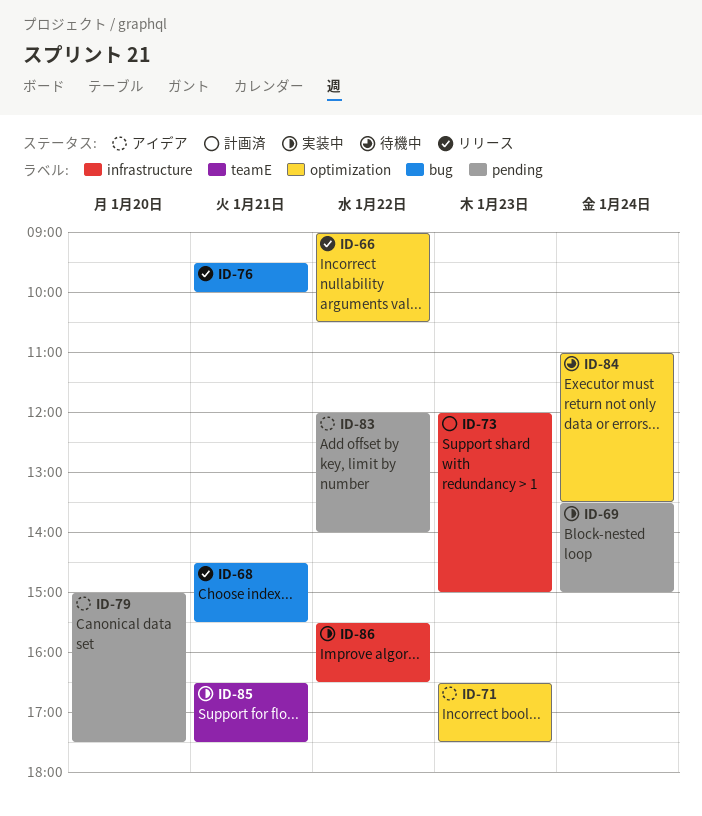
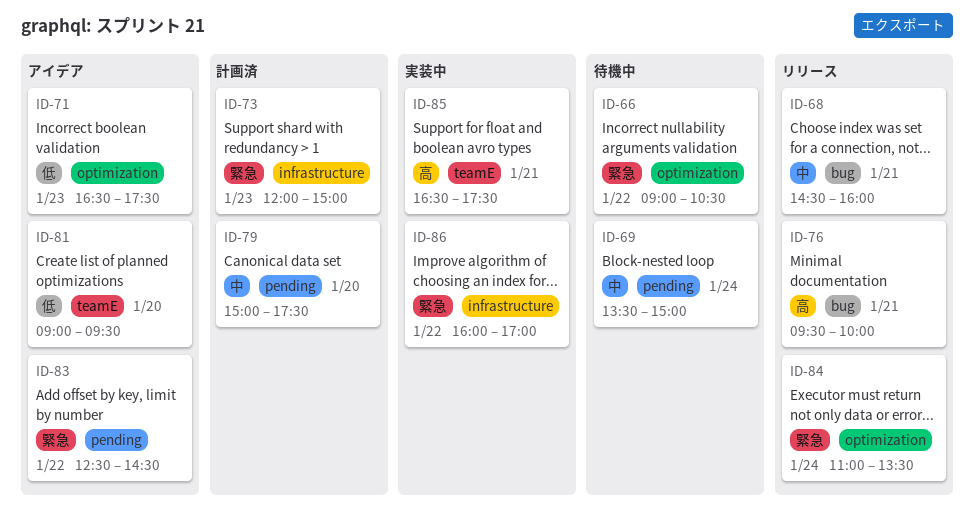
ID-66, status: リリース -> 待機中
ID-68, ends: 15:30 -> 16:00
ID-69, status: 実装中 -> 待機中
ID-79, status: アイデア -> 計画済
ID-81: none -> present
ID-83, begins: 12:00 -> 12:30
ID-83, ends: 14:00 -> 14:30
ID-84, status: 待機中 -> リリース
ID-86, begins: 15:30 -> 16:00
ID-86, ends: 16:30 -> 17:00

